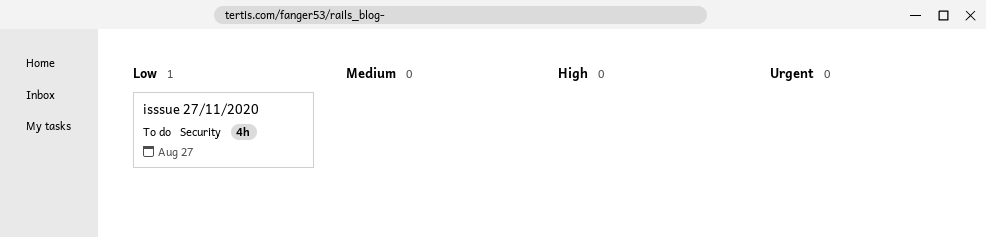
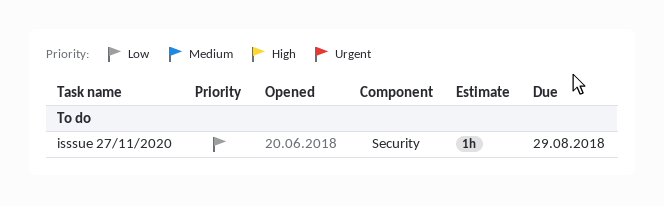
isssue 27/11/2020, estimate: 4h -> 1h
isssue 27/11/2020, due: Aug 27 -> Aug 29

